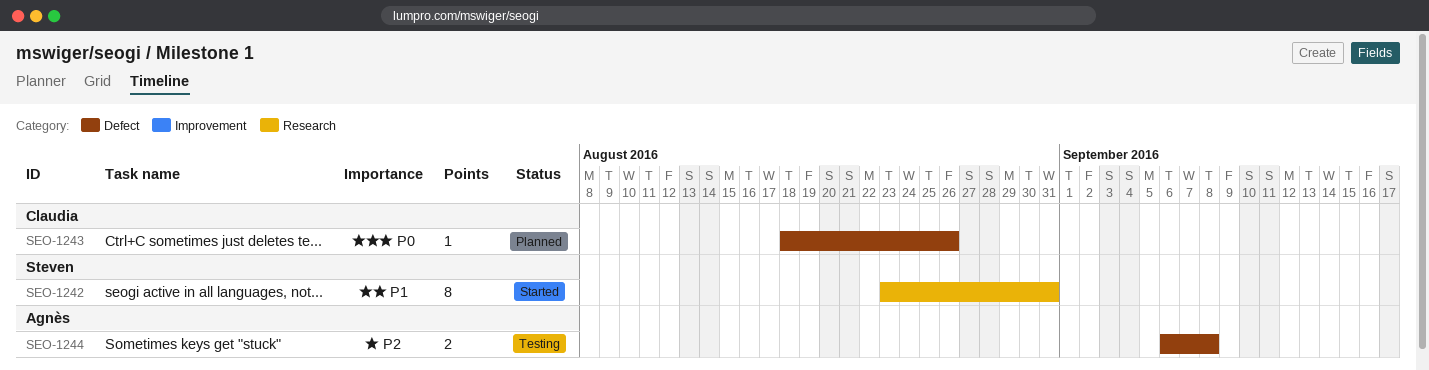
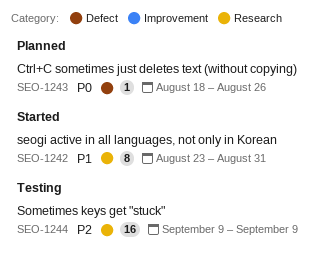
SEO-1244, label: Defect -> Research
SEO-1244, estimate: 2 -> 16
SEO-1244, start: Sep 6 -> Sep 9
SEO-1244, due: Sep 8 -> Sep 9

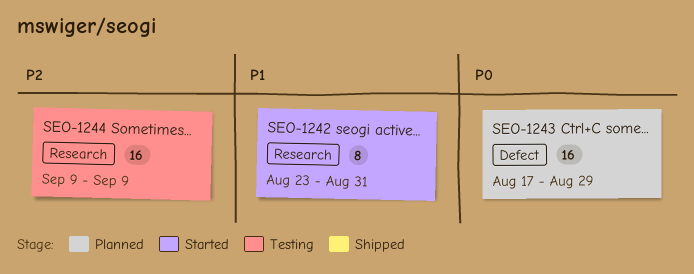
SEO-1243, estimate: 1 -> 16
SEO-1243, start: Aug 18 -> Aug 17
SEO-1243, due: Aug 26 -> Aug 29

